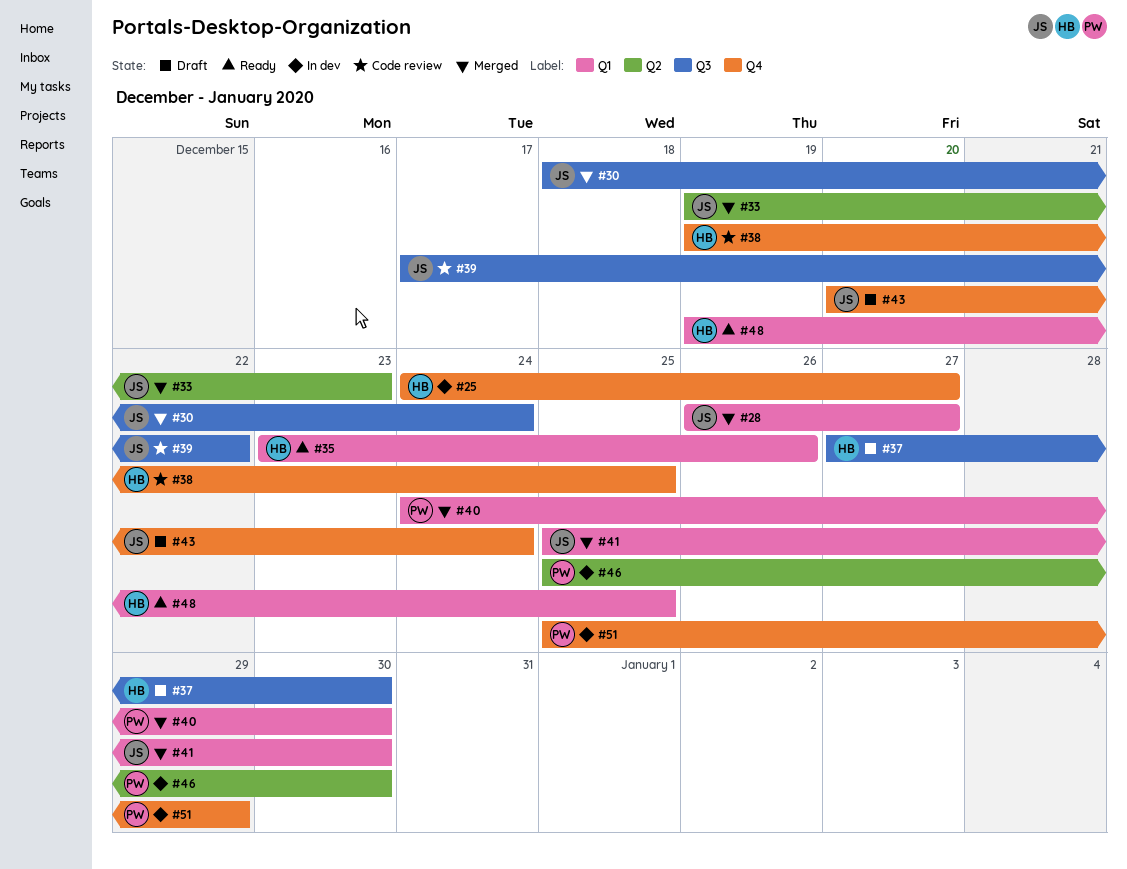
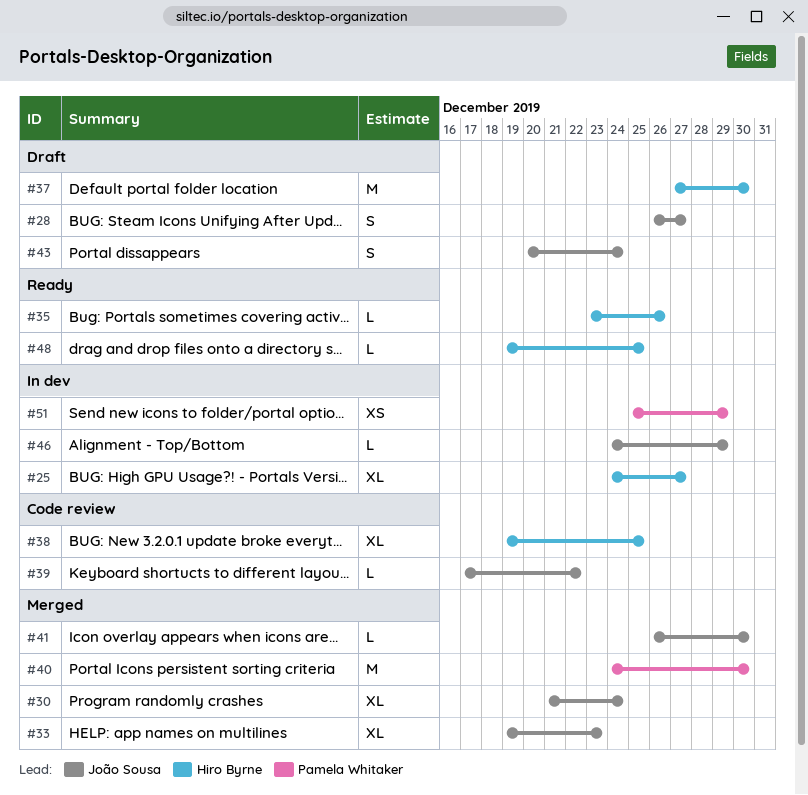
#28, status: Merged -> Draft
#30, start: Dec 18 -> Dec 21
#41, start: Dec 25 -> Dec 26
#46, owner: Pamela Whitaker -> João Sousa
#46, start: Dec 25 -> Dec 24
#46, due: Dec 30 -> Dec 29

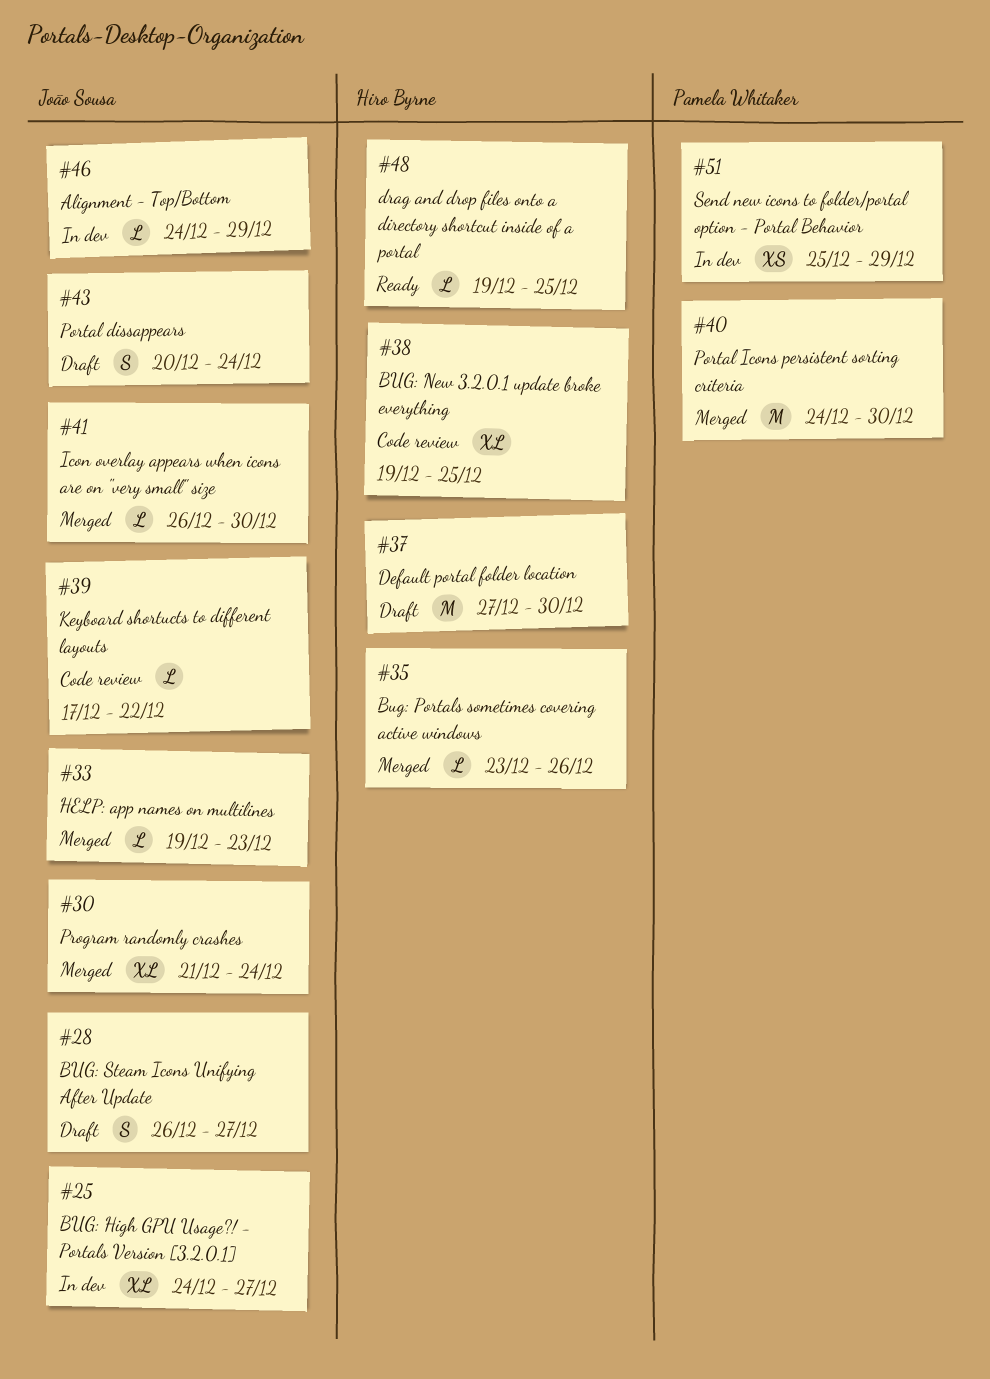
#25, owner: Hiro Byrne -> João Sousa
#33, estimate: XL -> L
#35, status: Ready -> Merged

